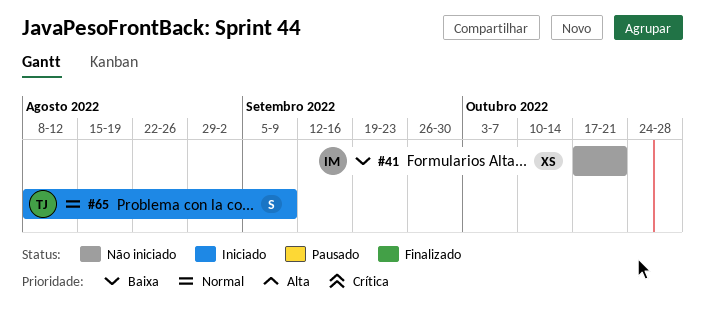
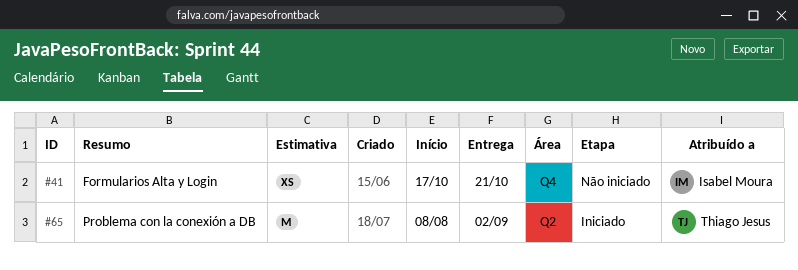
#65, estimate: S -> M
#65, due: Sep 9 -> Sep 2

